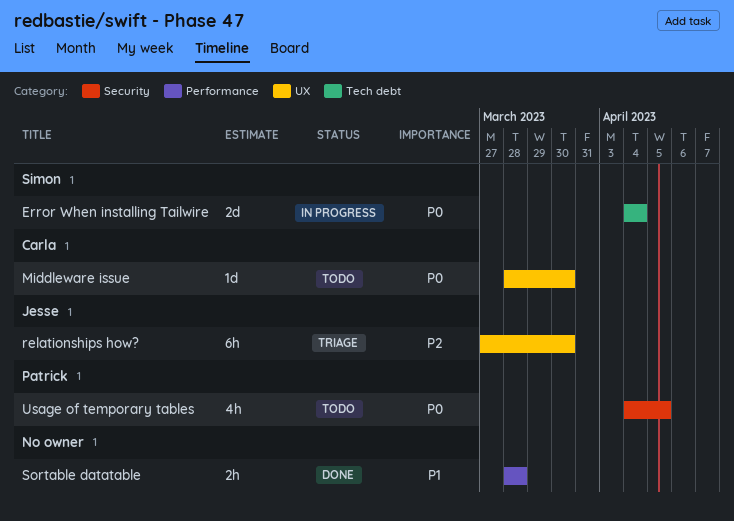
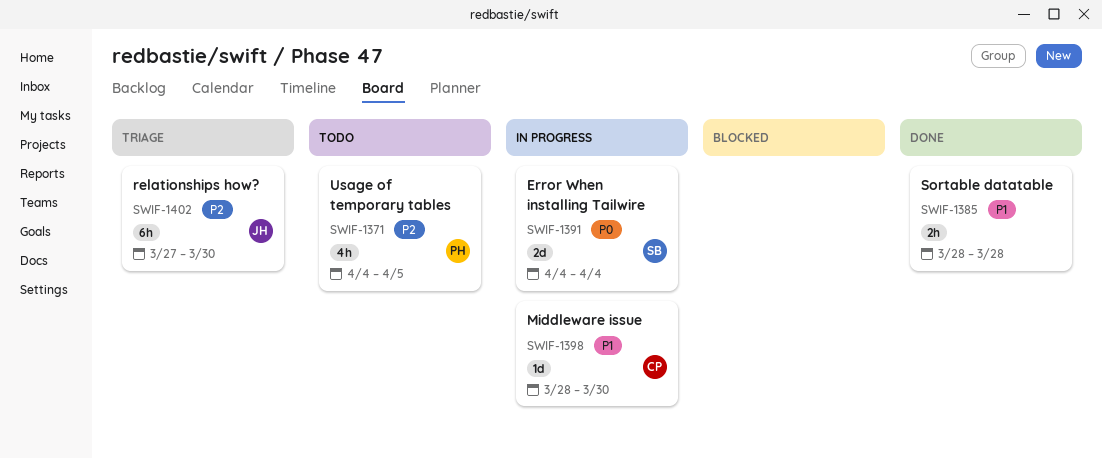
Middleware issue, status: Todo -> In progress
Middleware issue, priority: P0 -> P1
Usage of temporary tables, priority: P0 -> P2

